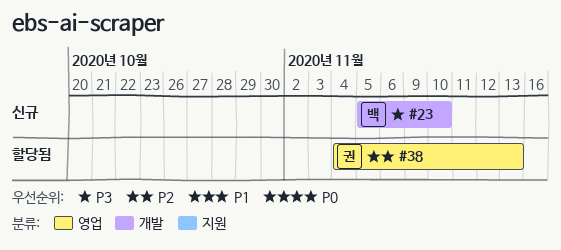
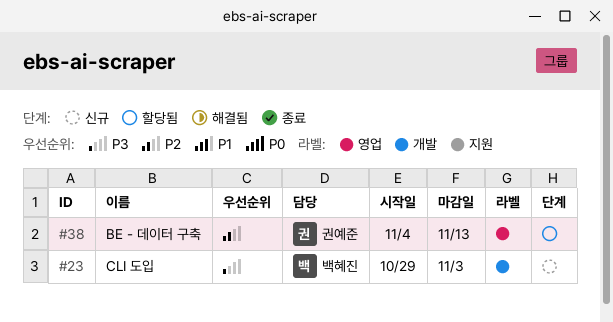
#23, start: Nov 5 -> Oct 29
#23, due: Nov 10 -> Nov 3

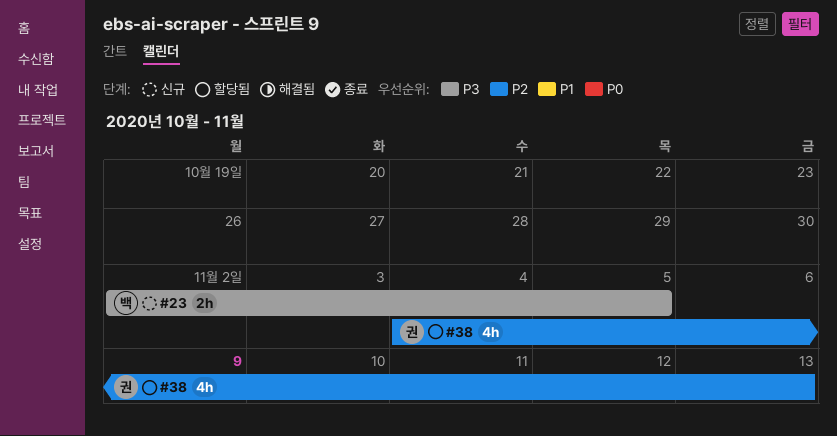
#23, start: Oct 29 -> Nov 2
#23, due: Nov 3 -> Nov 5

